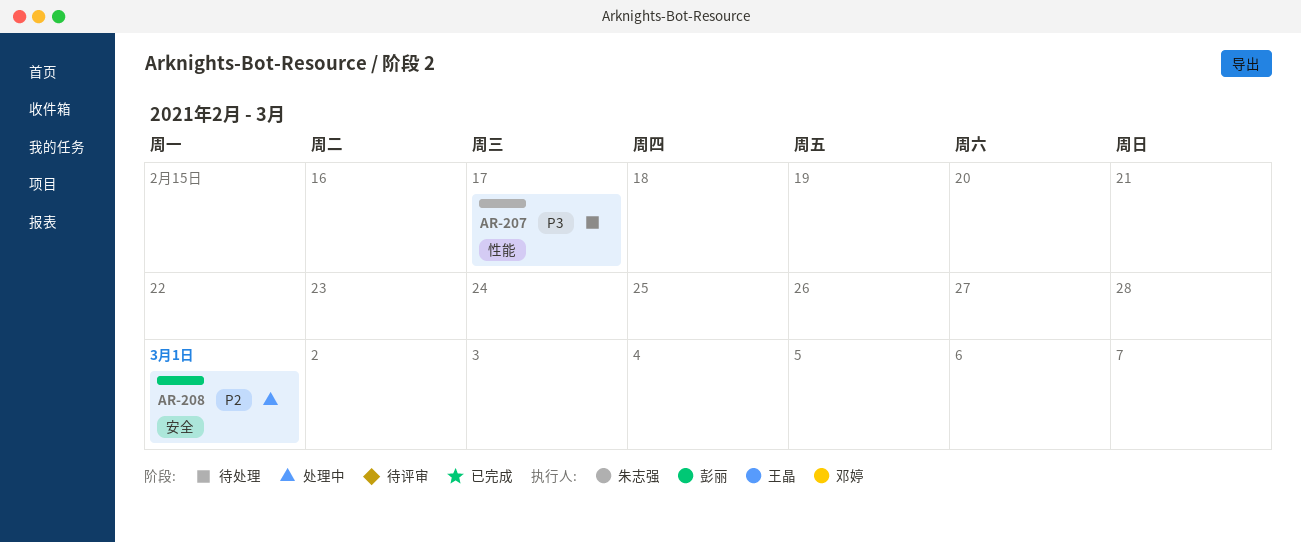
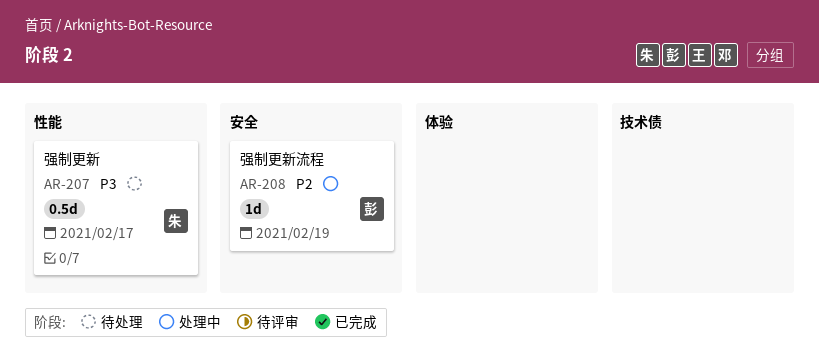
AR-208, due: Mar 1 -> Feb 19

